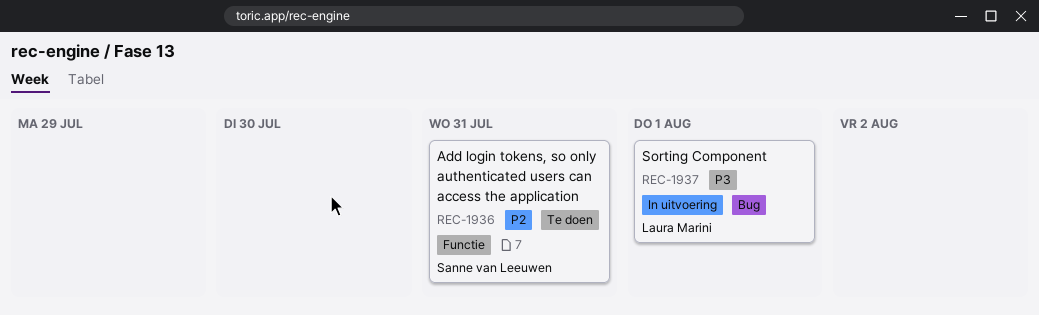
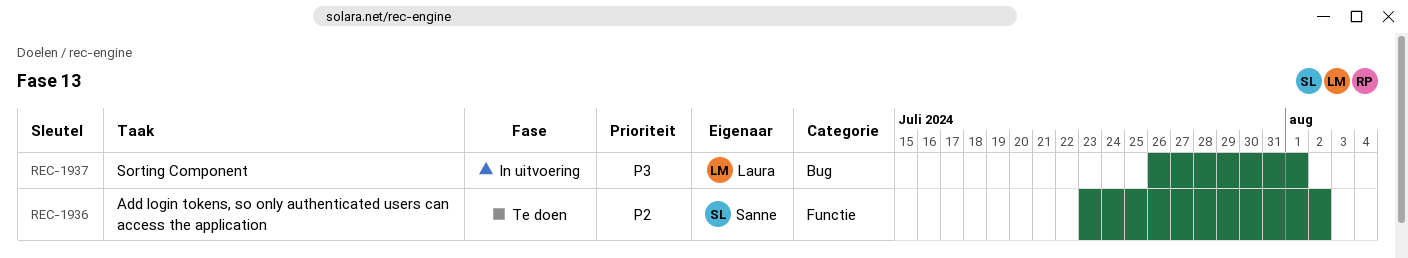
REC-1936, due: Jul 31 -> Aug 2

